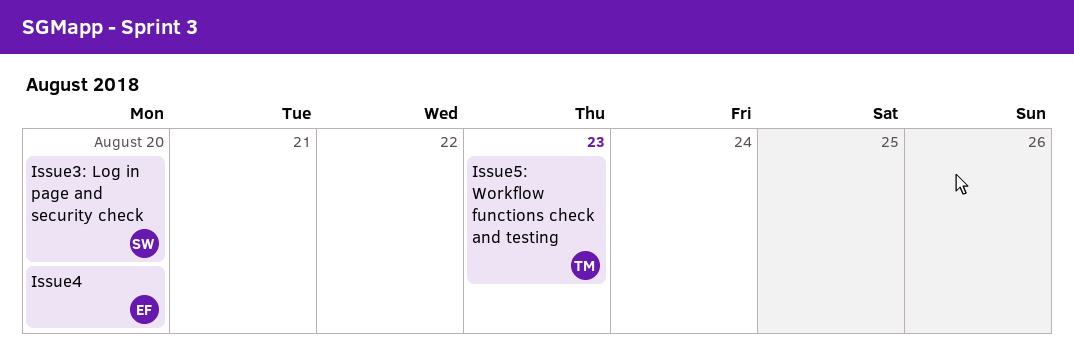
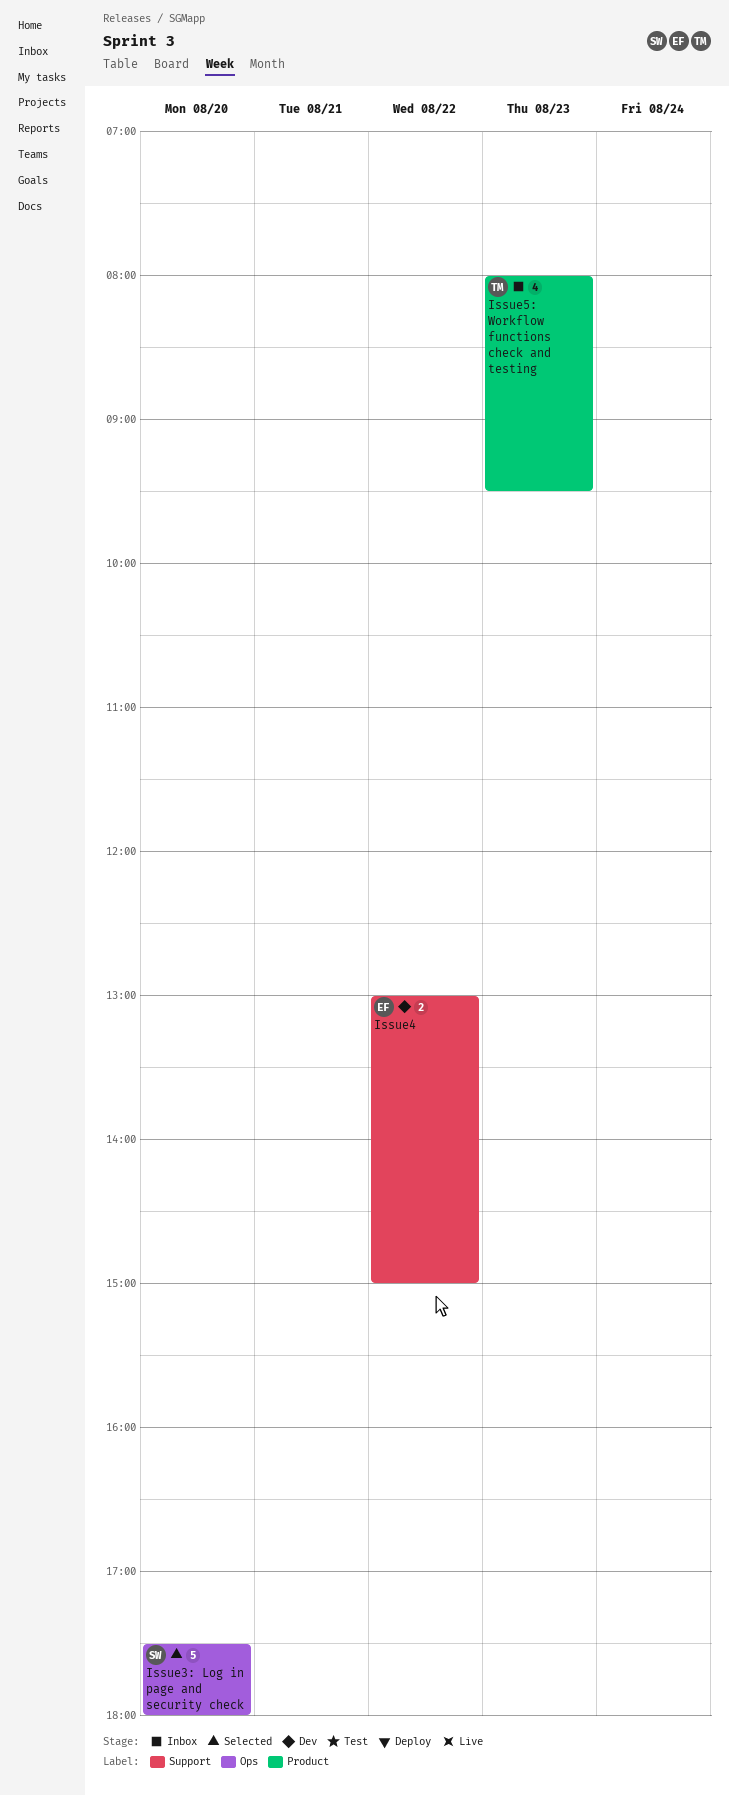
Issue4, day: Aug 20 -> Aug 22

